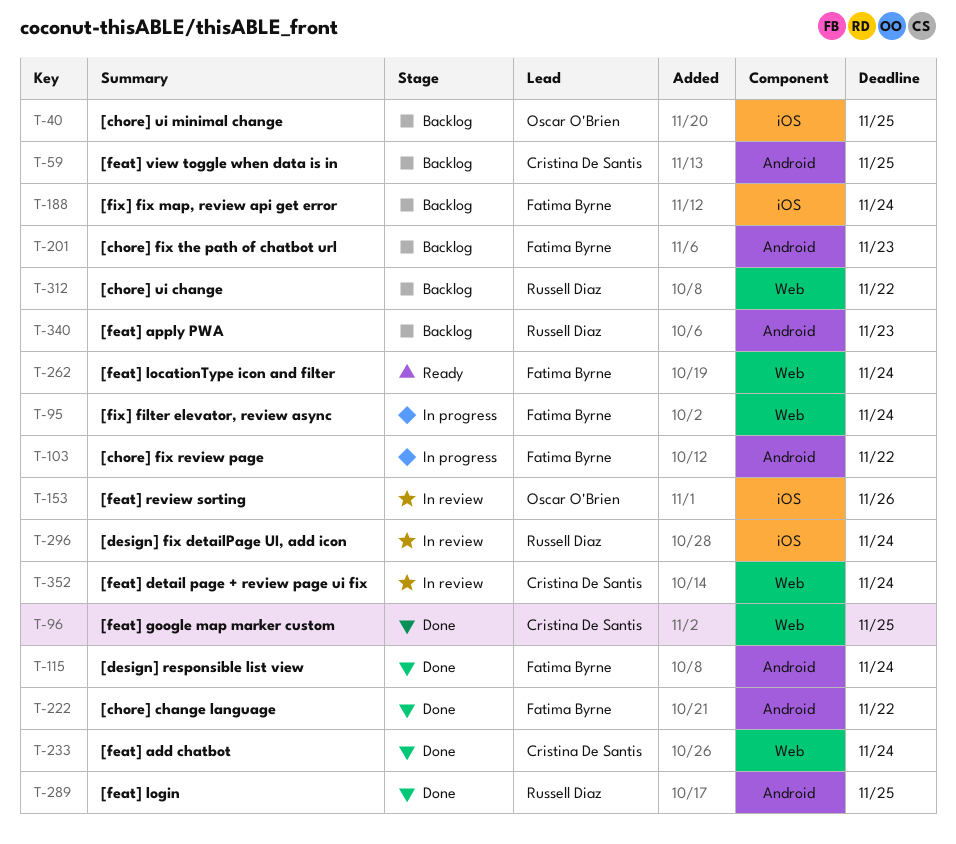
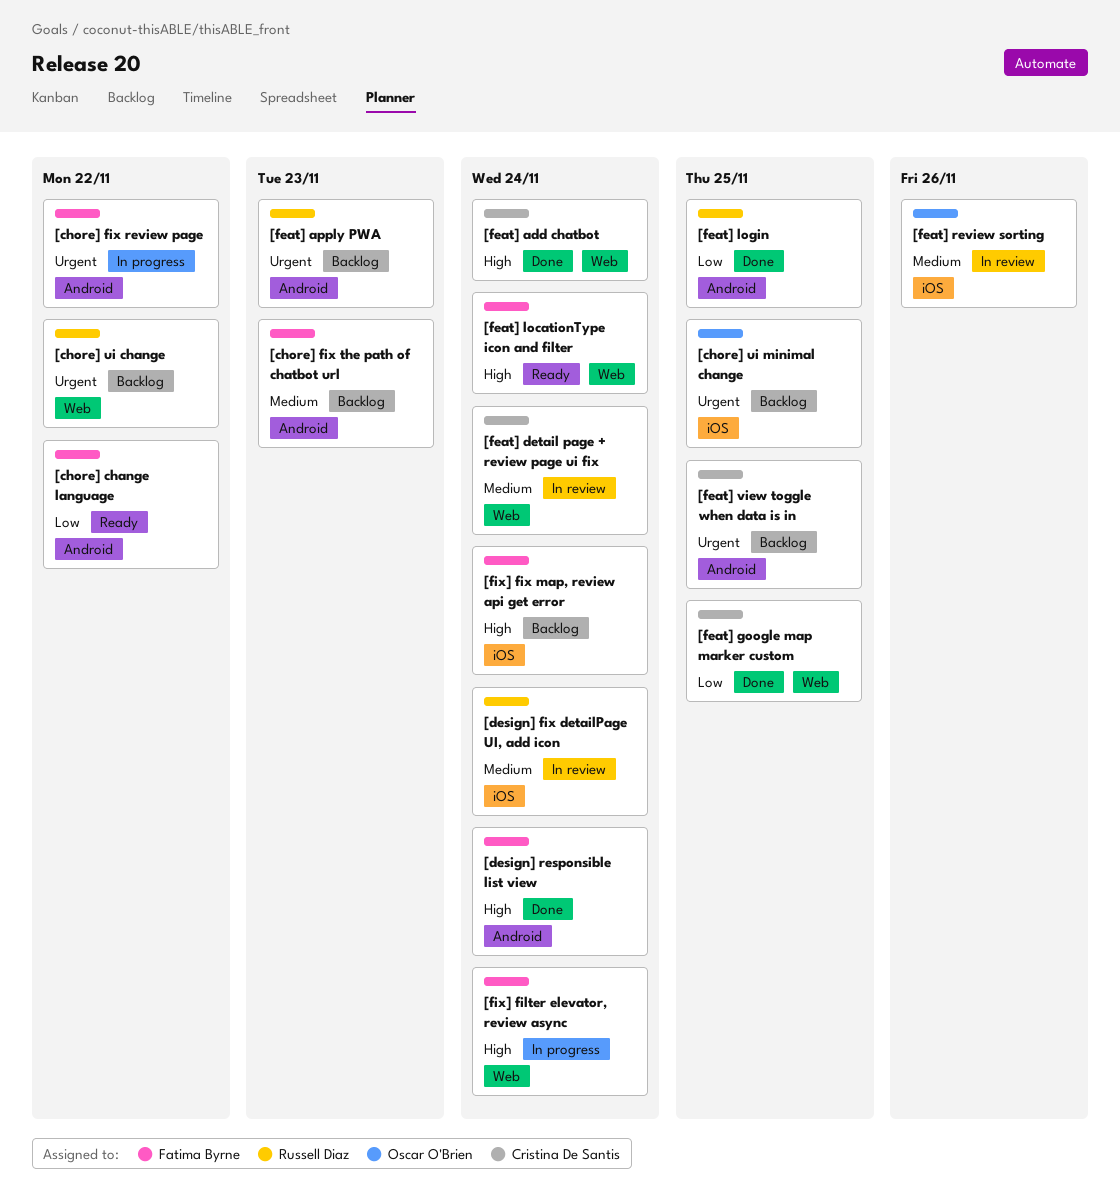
[chore] change language, status: Done -> Ready

